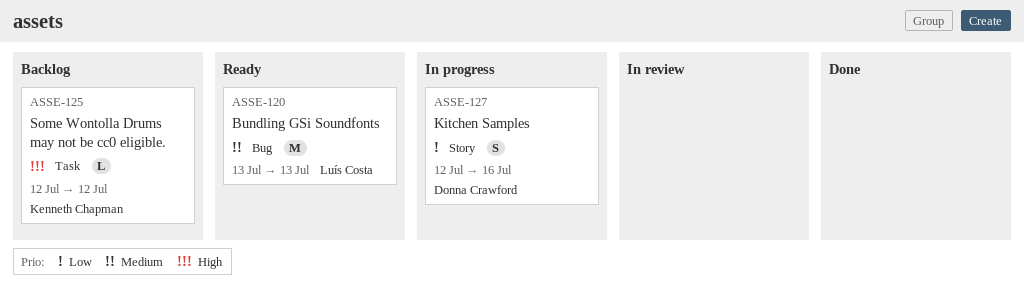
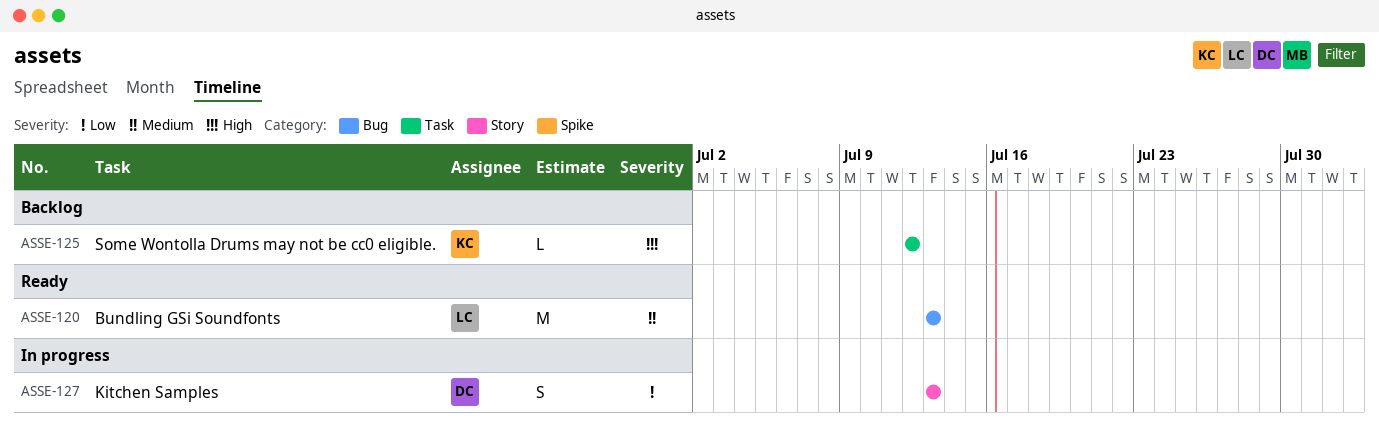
ASSE-127, start: Jul 12 -> Jul 13
ASSE-127, due: Jul 16 -> Jul 13

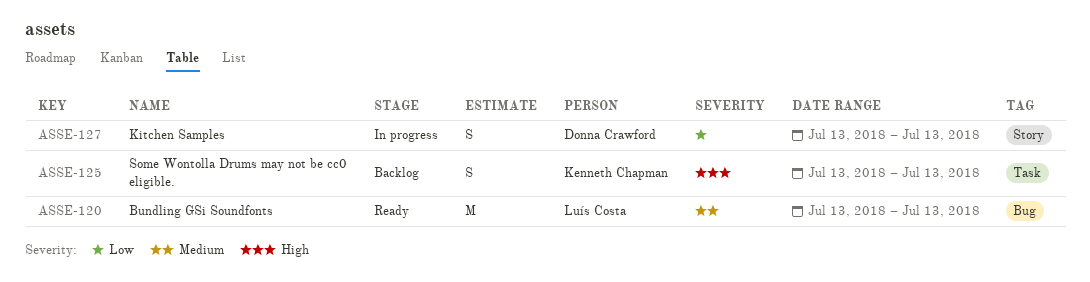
ASSE-125, estimate: L -> S
ASSE-125, start: Jul 12 -> Jul 13
ASSE-125, due: Jul 12 -> Jul 13

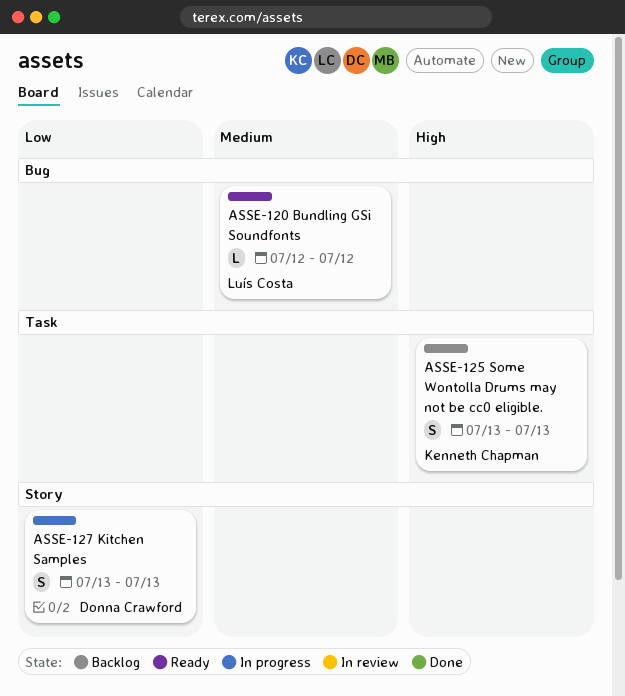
ASSE-120, estimate: M -> L
ASSE-120, start: Jul 13 -> Jul 12
ASSE-120, due: Jul 13 -> Jul 12

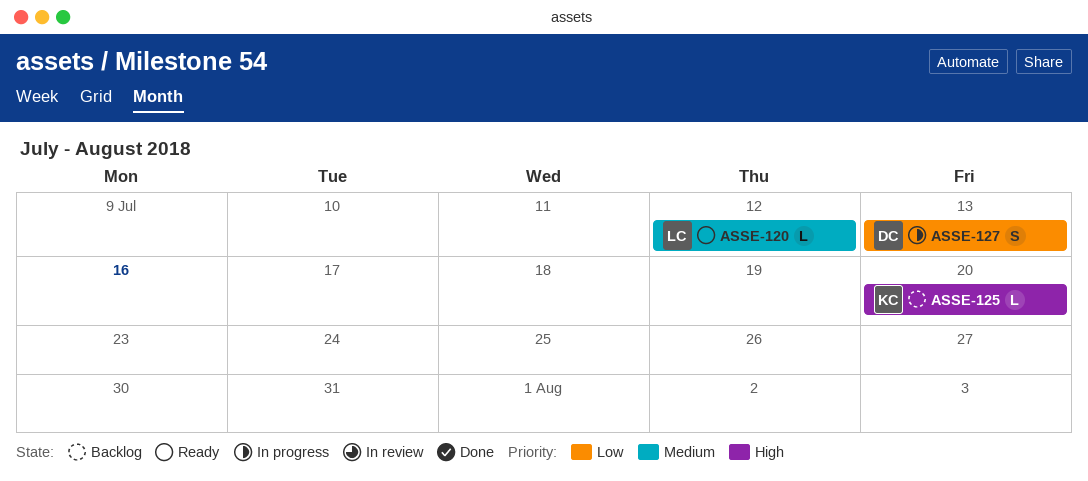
ASSE-125, estimate: S -> L
ASSE-125, start: Jul 13 -> Jul 20
ASSE-125, due: Jul 13 -> Jul 20

